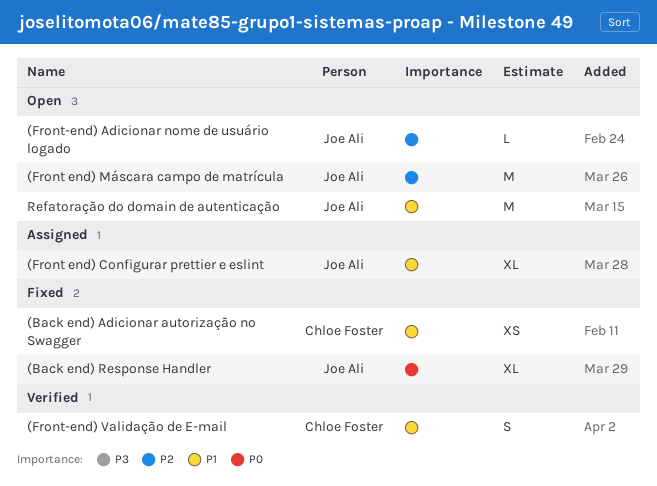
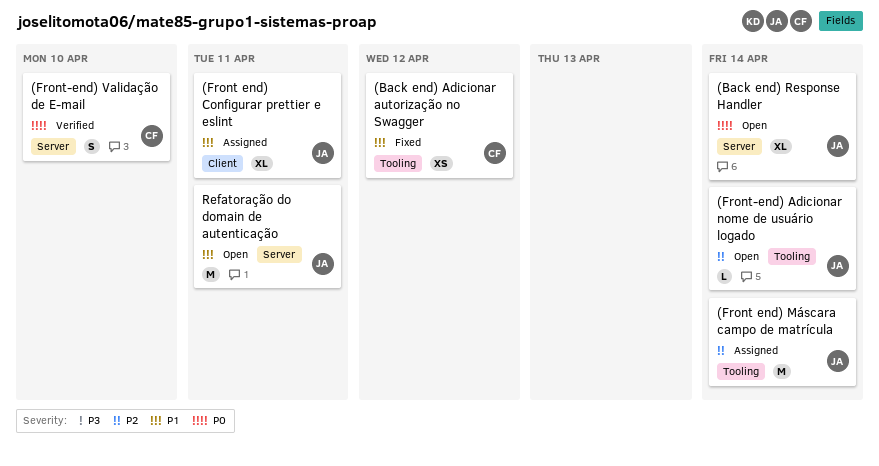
(Back end) Response Handler, status: Fixed -> Open
(Front end) Máscara campo de matrícula, status: Open -> Assigned
(Front-end) Validação de E-mail, priority: P1 -> P0

